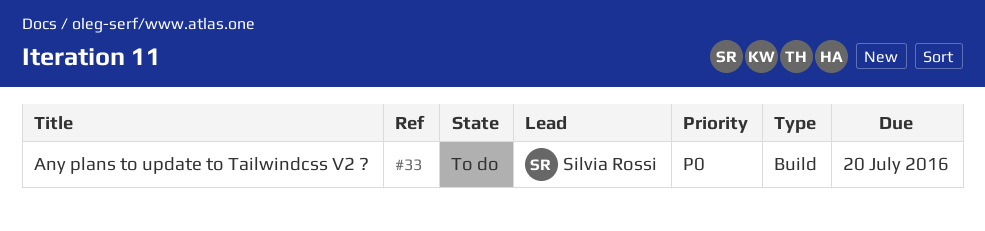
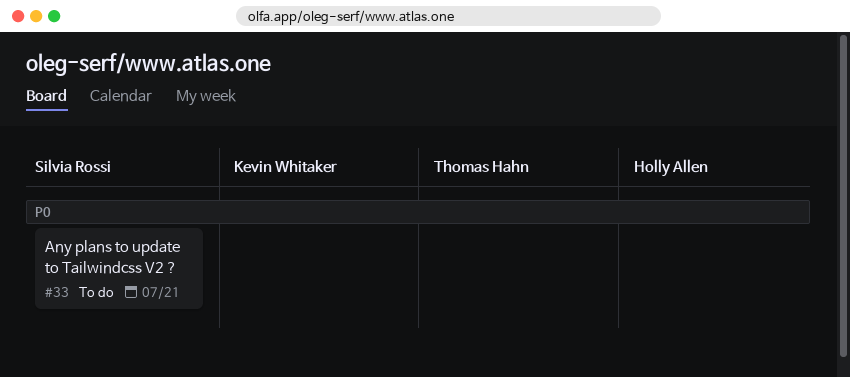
#33, due: Jul 20 -> Jul 21

